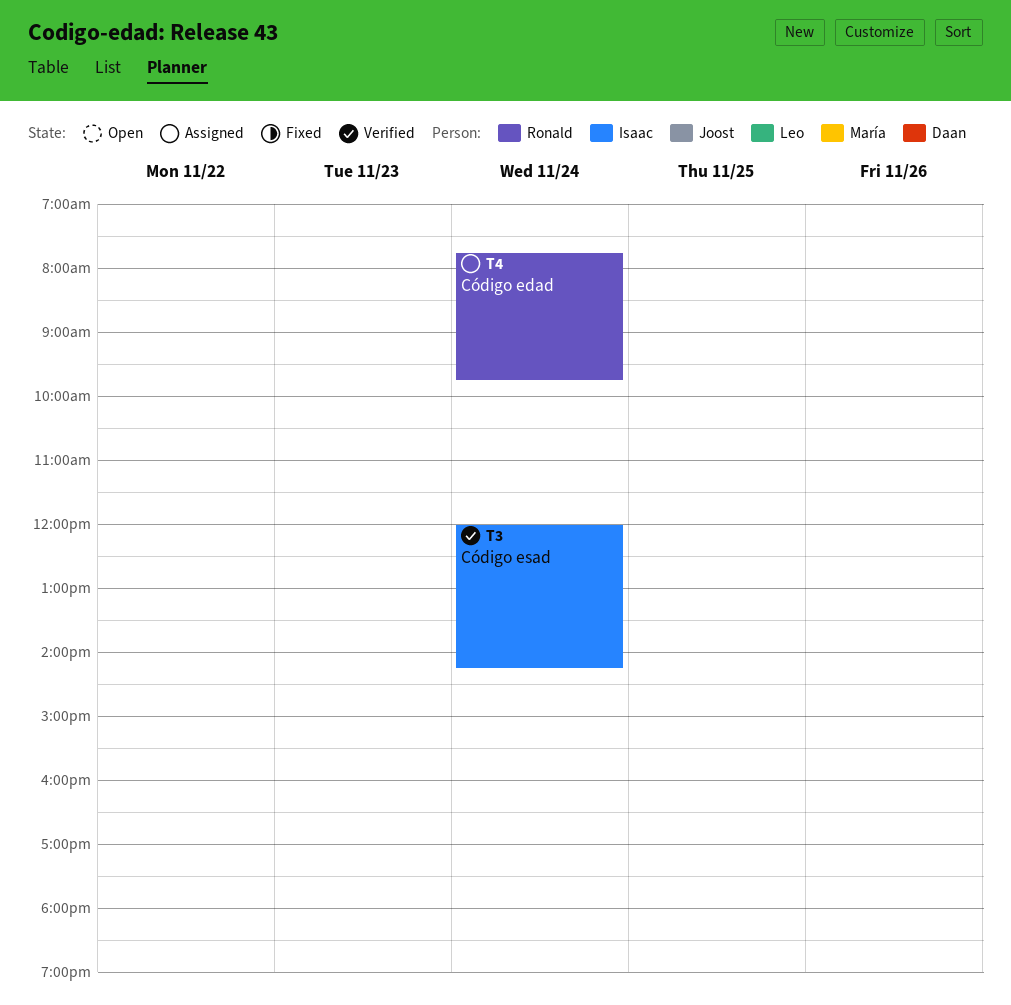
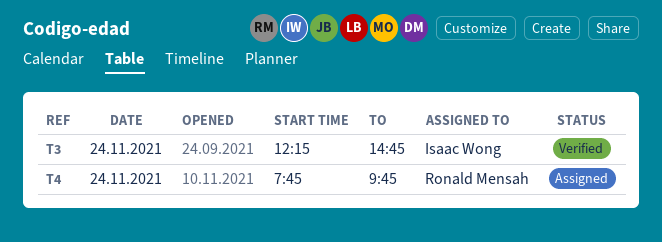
T3, begins: 12:00 -> 12:15
T3, ends: 14:15 -> 14:45

